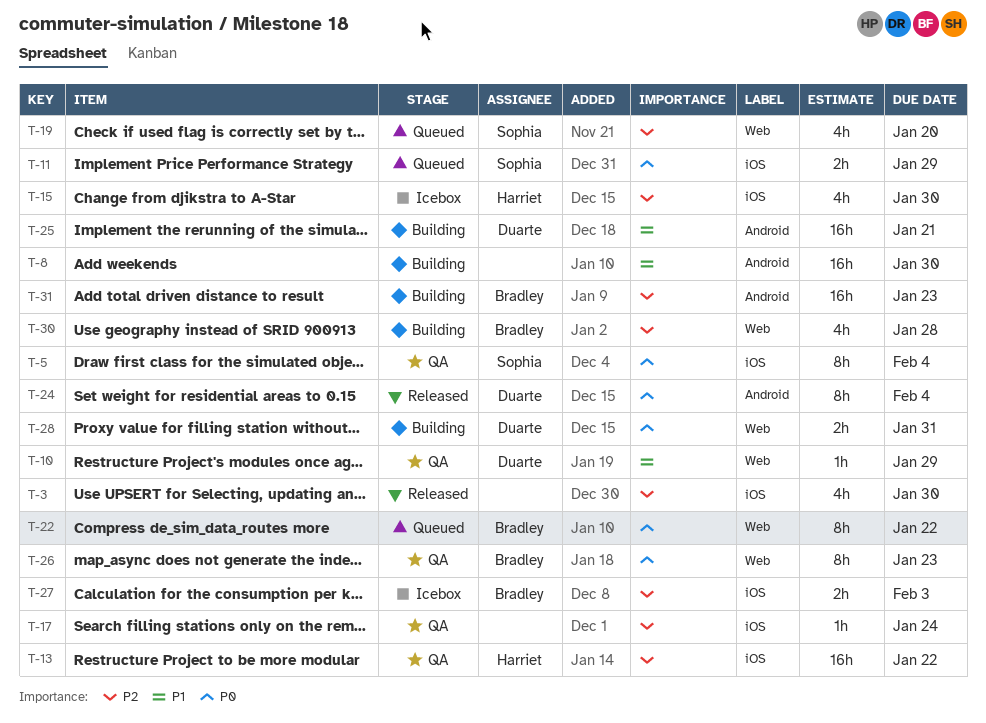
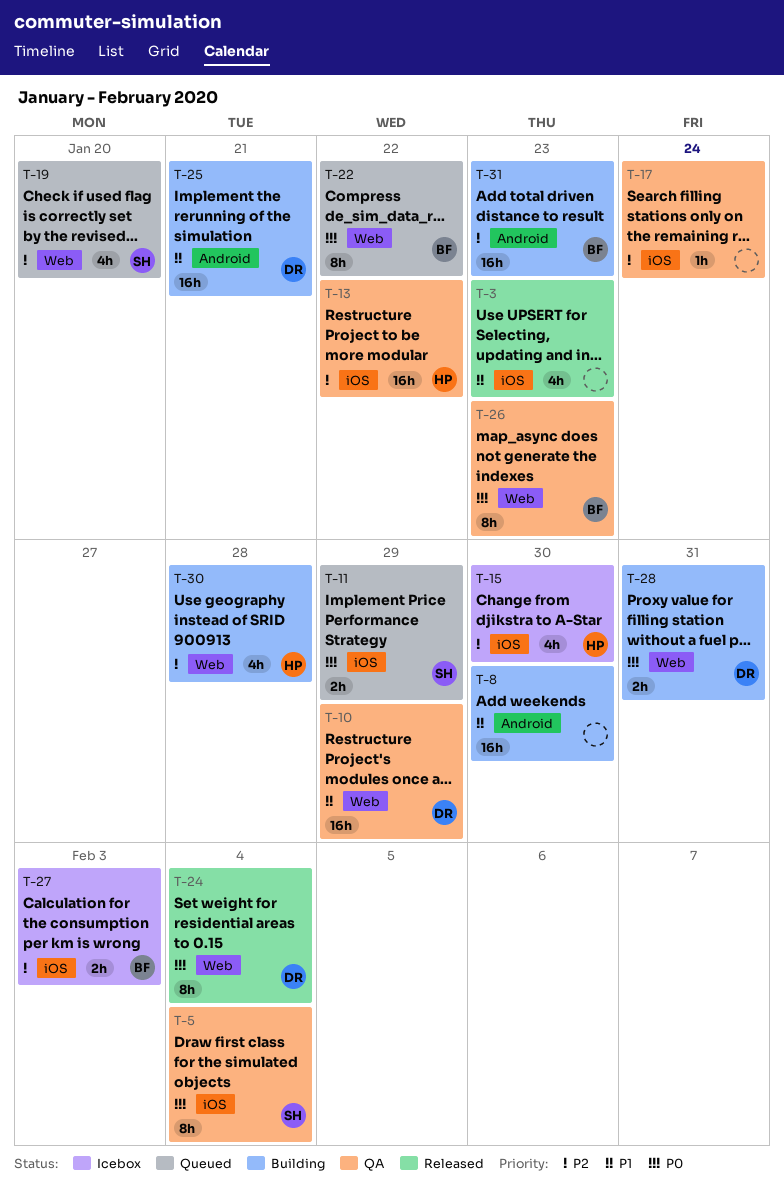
T-3, priority: P2 -> P1
T-3, due: Jan 30 -> Jan 23
T-10, estimate: 1h -> 16h
T-24, label: Android -> Web
T-30, owner: Bradley -> Harriet

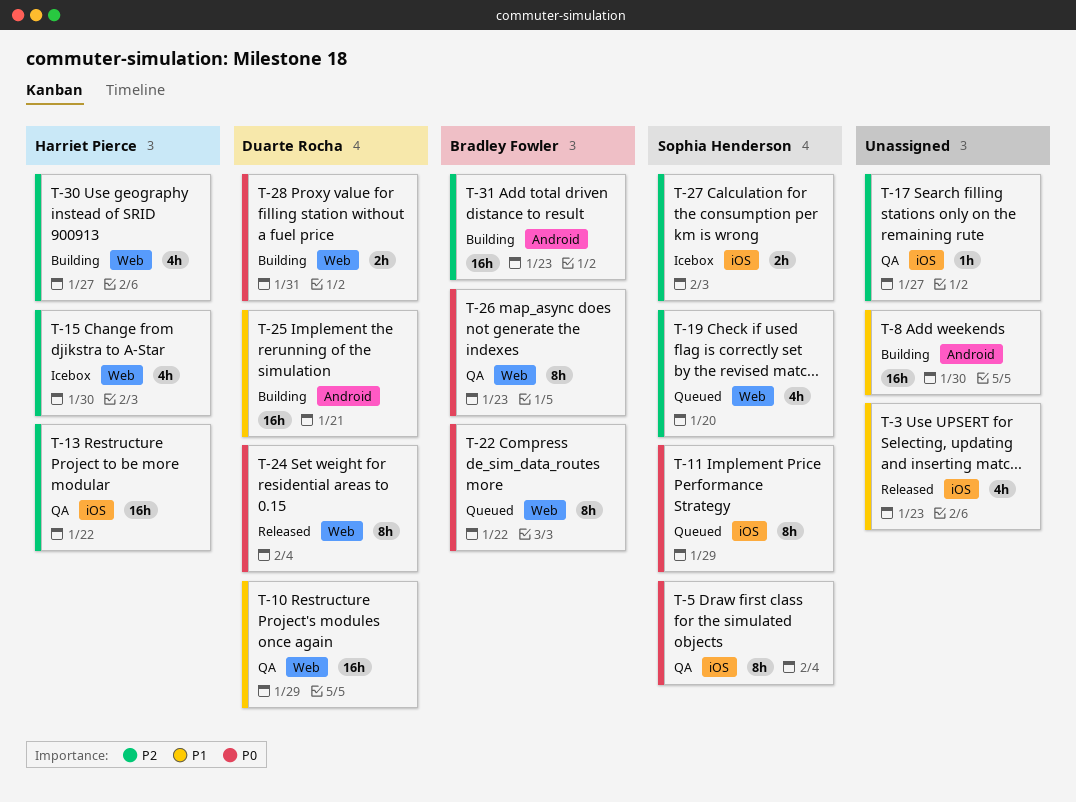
T-11, estimate: 2h -> 8h
T-15, label: iOS -> Web
T-17, due: Jan 24 -> Jan 27
T-27, owner: Bradley Fowler -> Sophia Henderson
T-30, due: Jan 28 -> Jan 27

